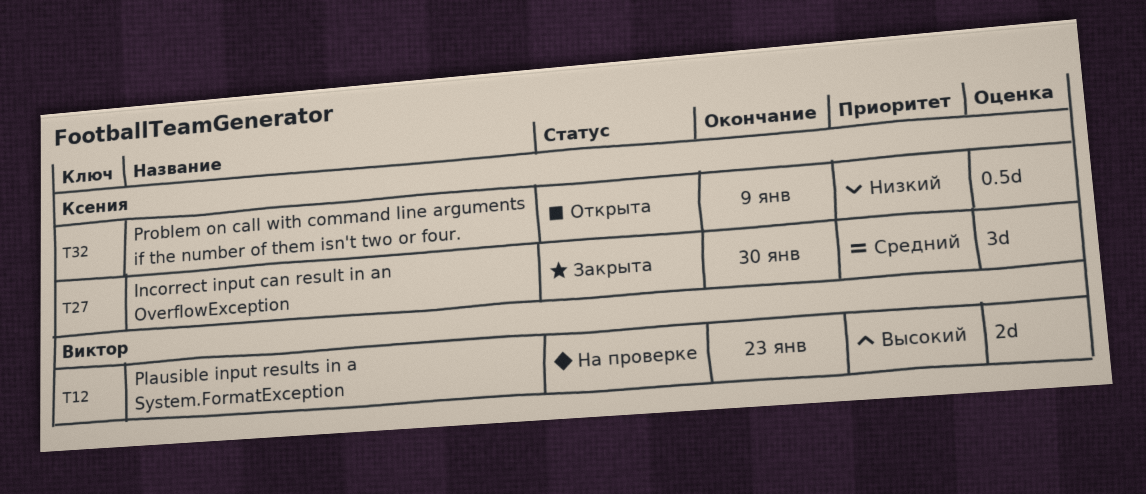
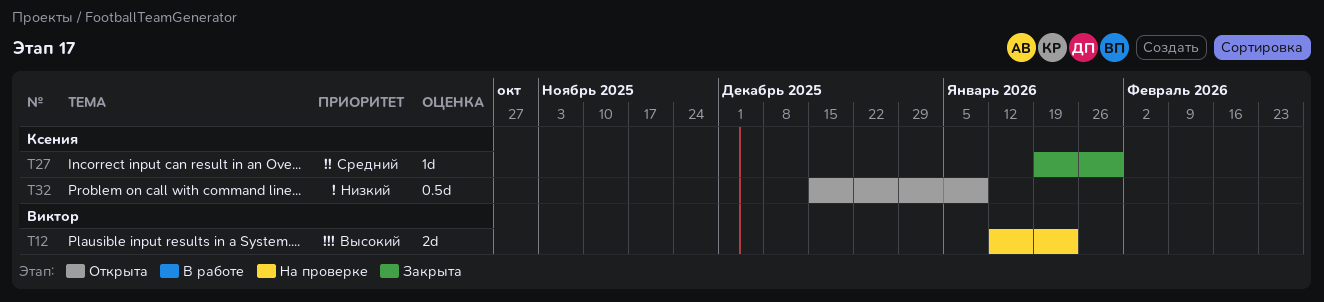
T27, estimate: 3d -> 1d

